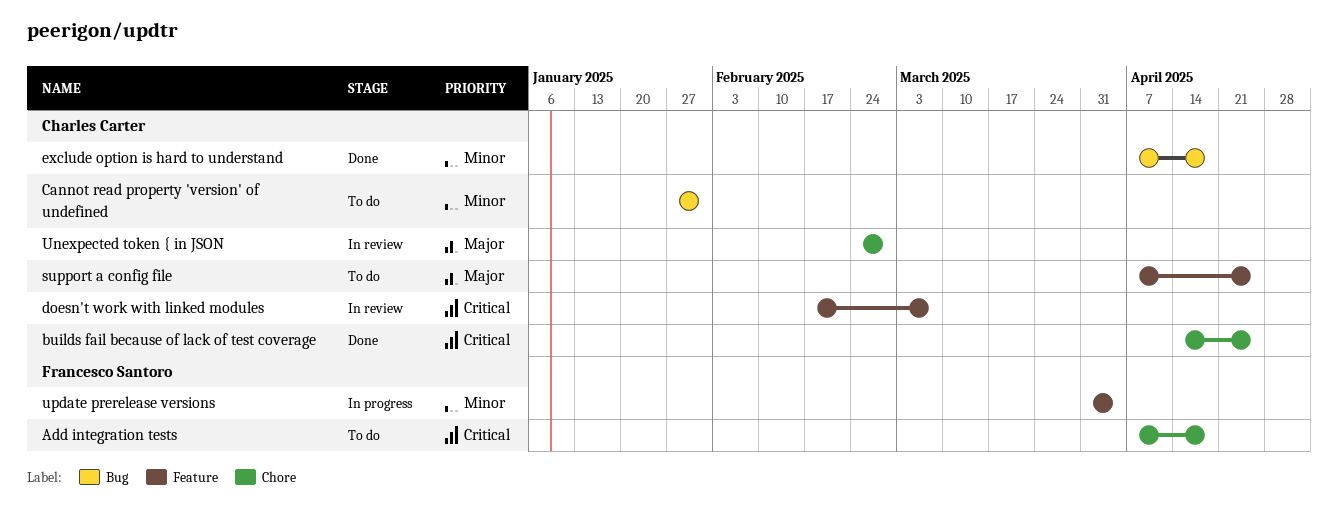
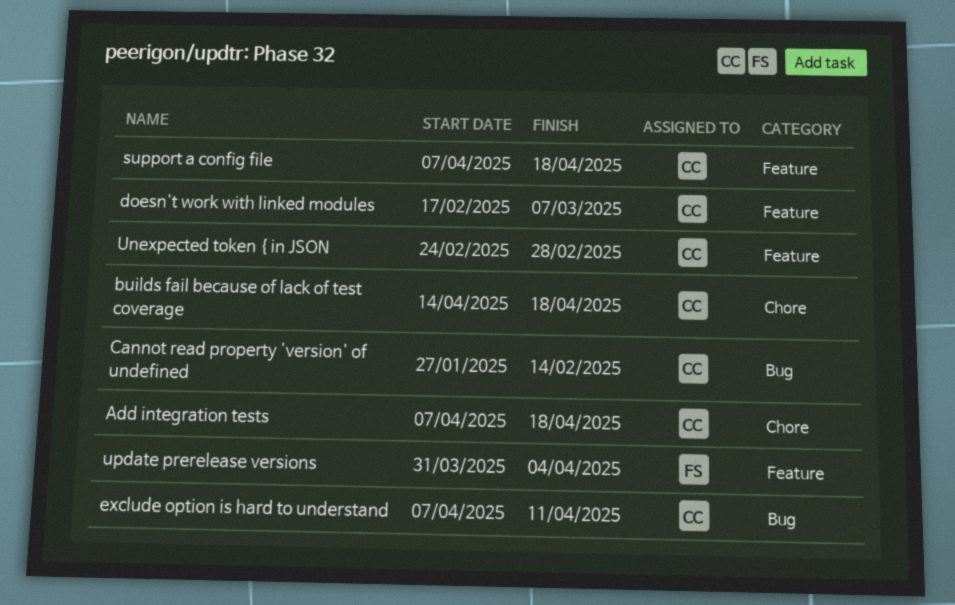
Add integration tests, owner: Francesco Santoro -> Charles Carter
builds fail because of lack of test coverage, due: Apr 25 -> Apr 18
Cannot read property 'version' of undefined, due: Jan 31 -> Feb 14
exclude option is hard to understand, due: Apr 18 -> Apr 11
support a config file, due: Apr 25 -> Apr 18
Unexpected token { in JSON, label: Chore -> Feature

